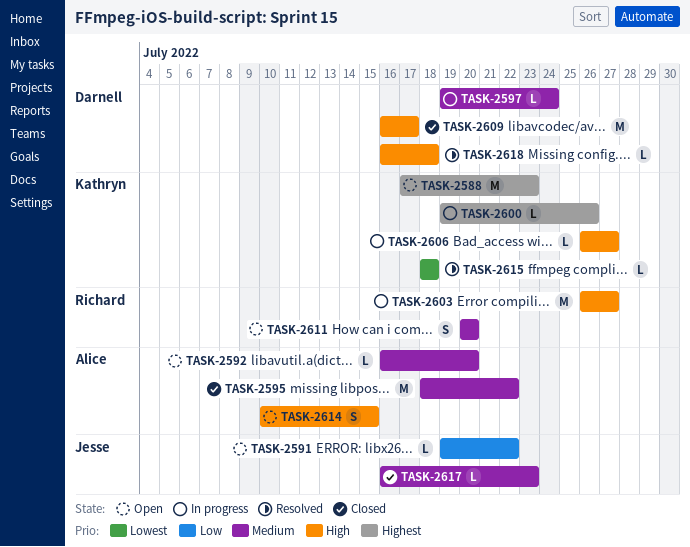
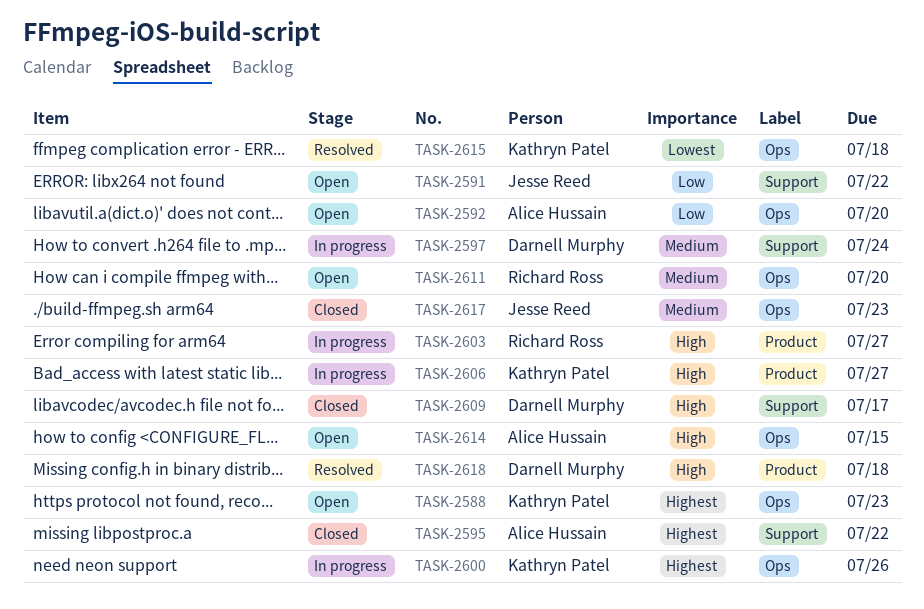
TASK-2592, priority: Medium -> Low
TASK-2595, priority: Medium -> Highest

